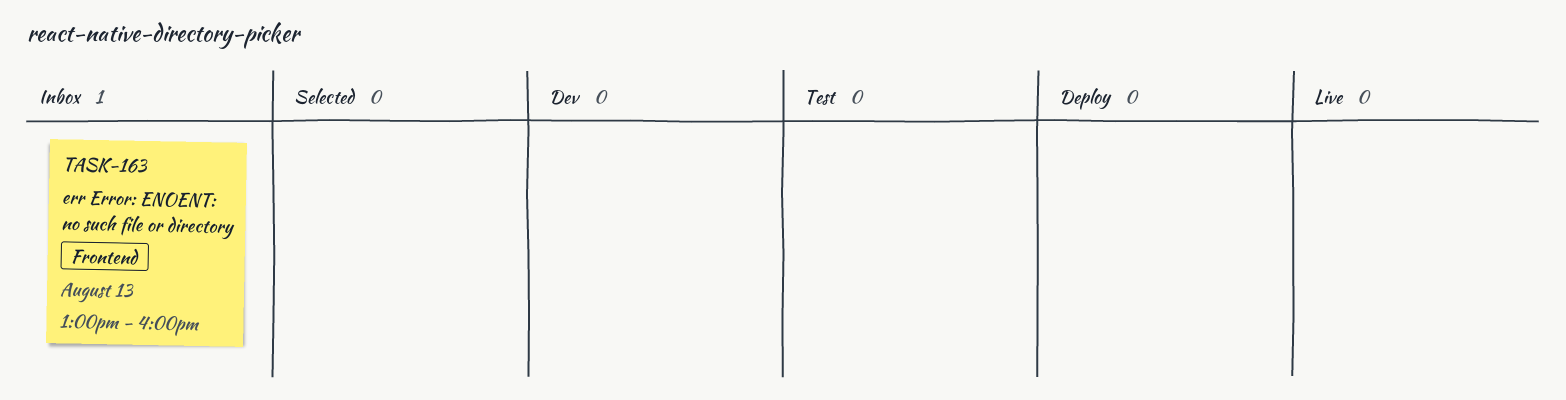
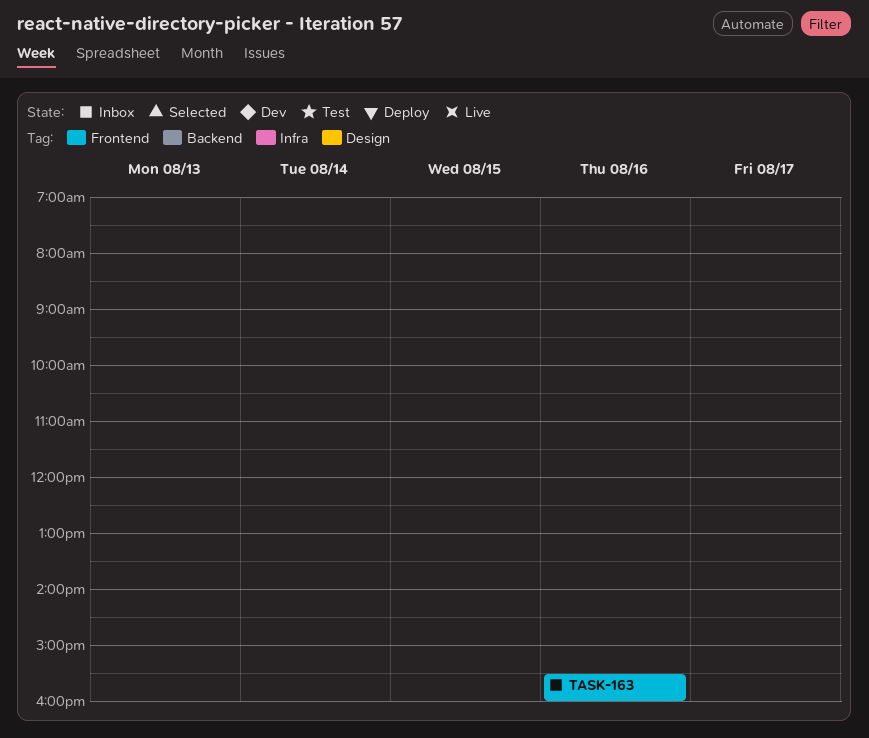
TASK-163, day: Aug 13 -> Aug 16
TASK-163, begins: 13:00 -> 15:30

